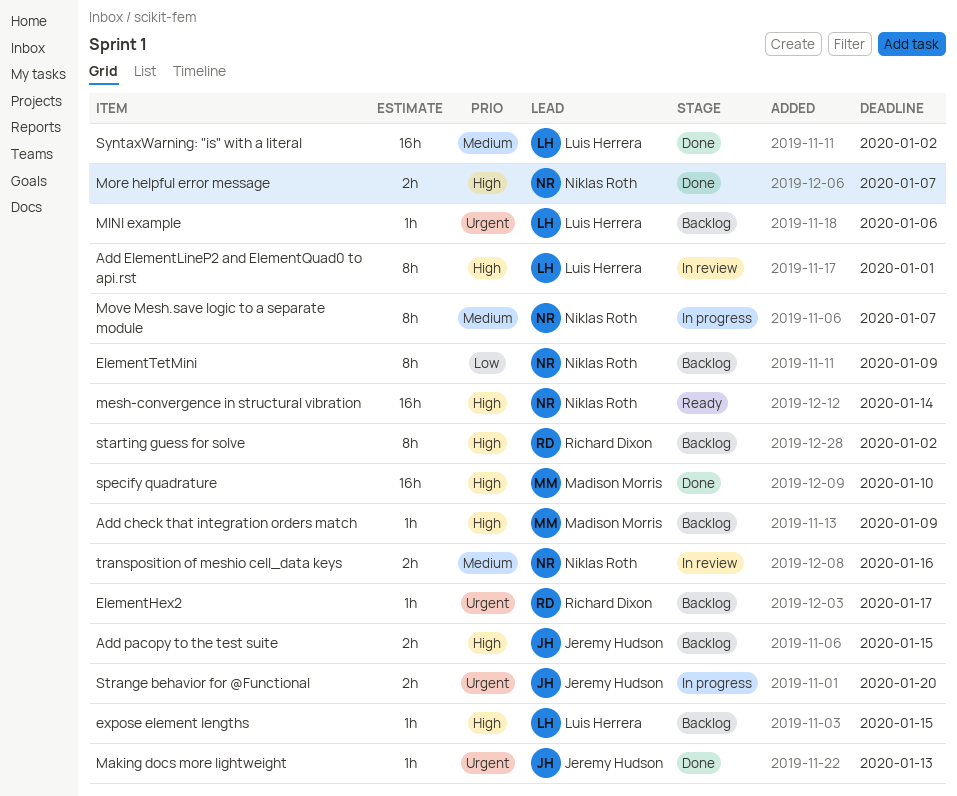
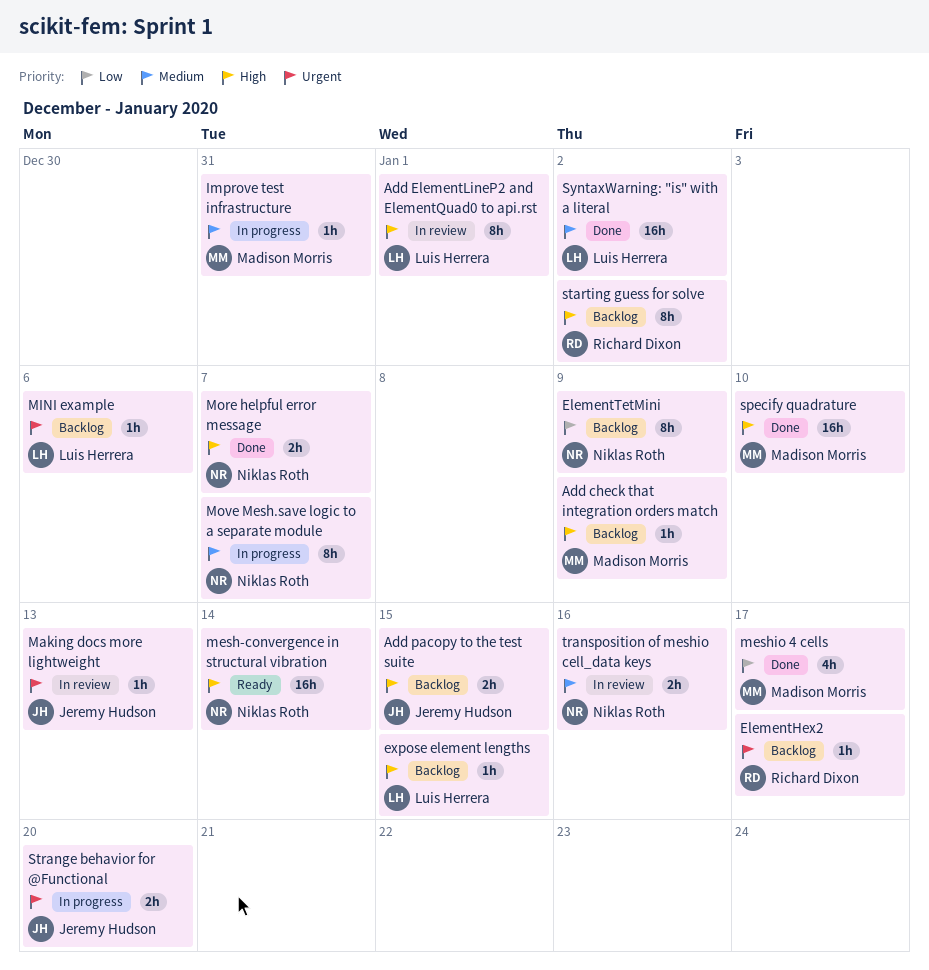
Improve test infrastructure: none -> present
Making docs more lightweight, status: Done -> In review
meshio 4 cells: none -> present

